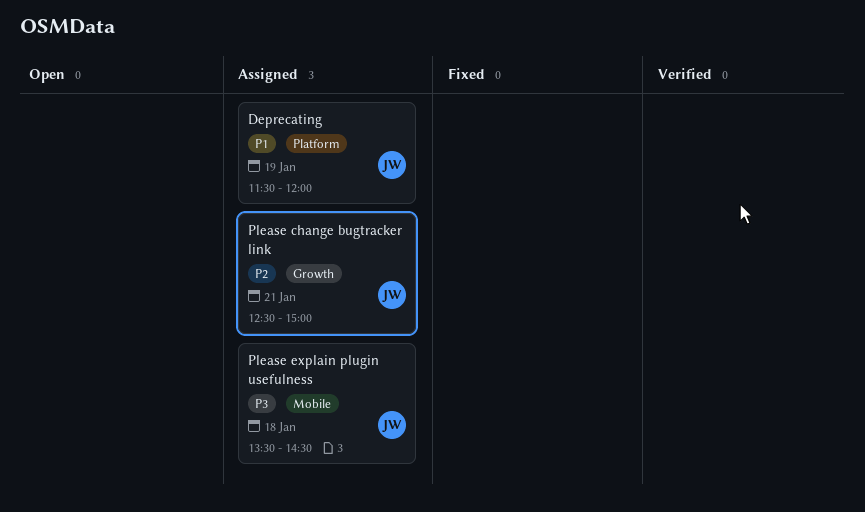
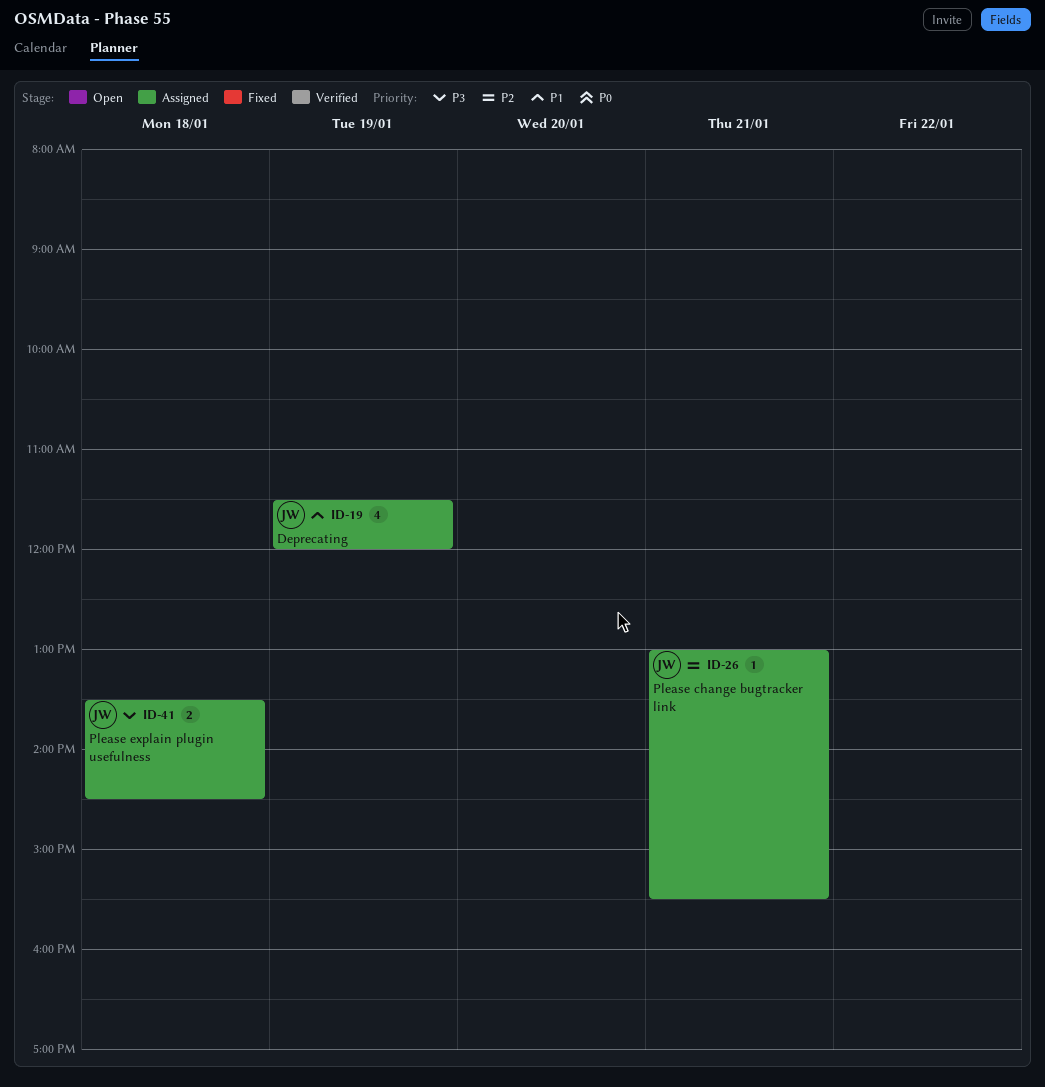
Please change bugtracker link, begins: 12:30 -> 13:00
Please change bugtracker link, ends: 15:00 -> 15:30

